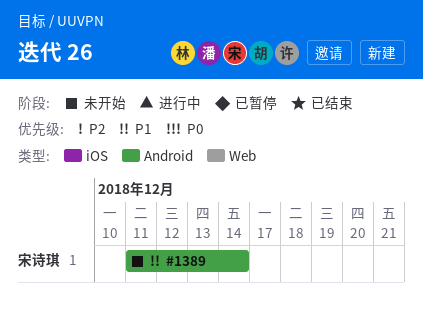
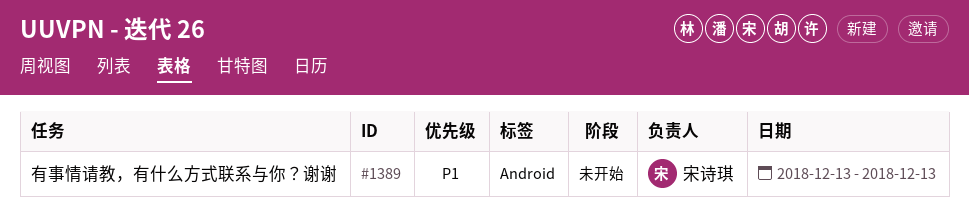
#1389, start: Dec 11 -> Dec 13
#1389, due: Dec 14 -> Dec 13

